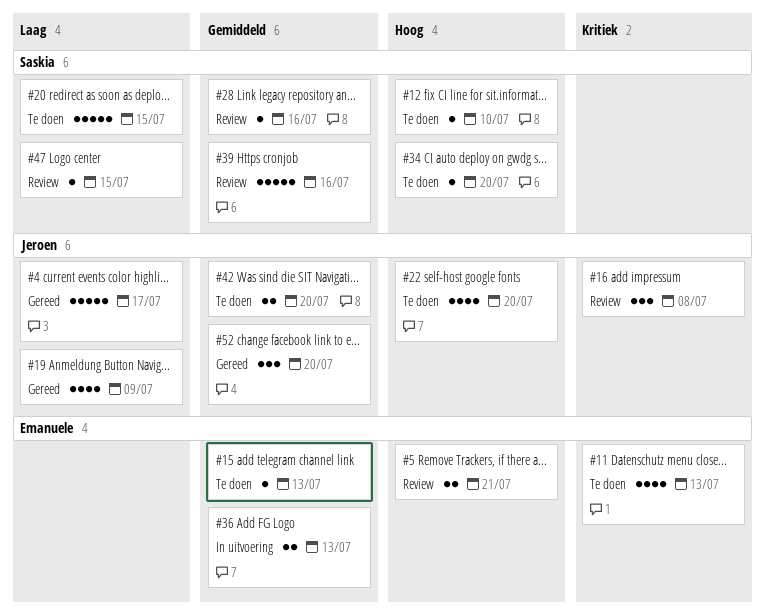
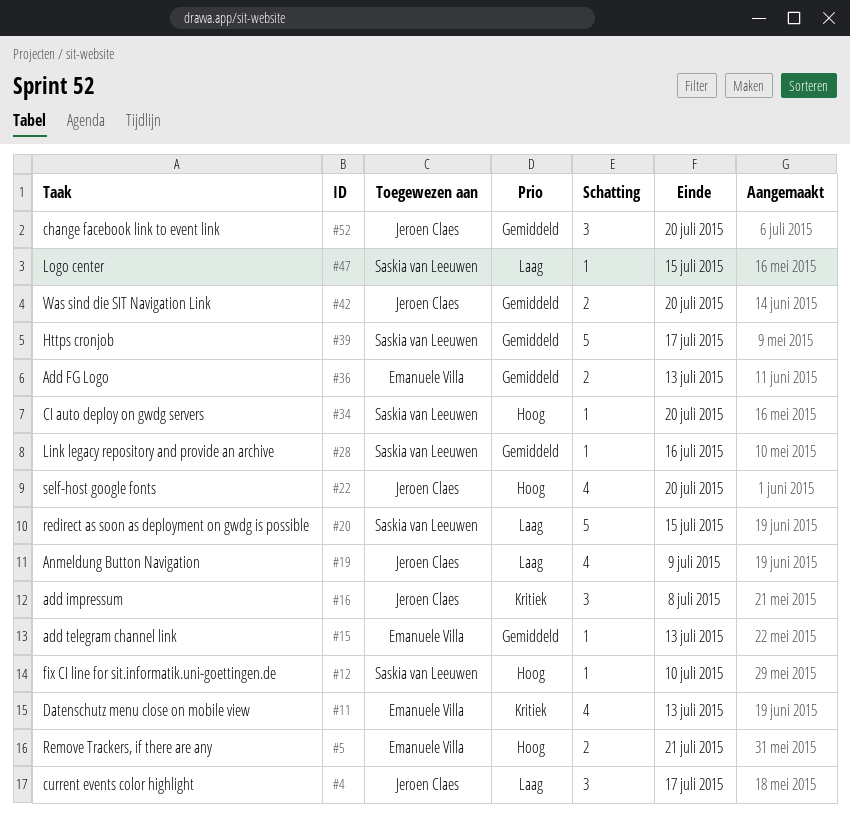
#4, estimate: 5 -> 3
#39, due: Jul 16 -> Jul 17

